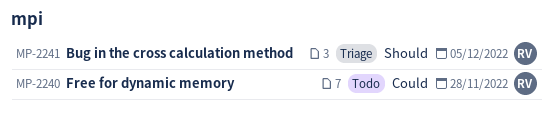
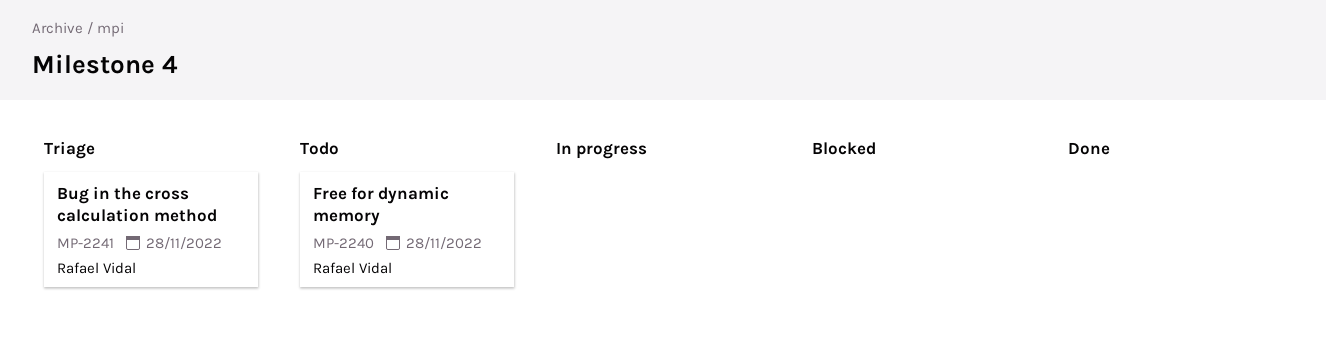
MP-2241, due: Dec 5 -> Nov 28

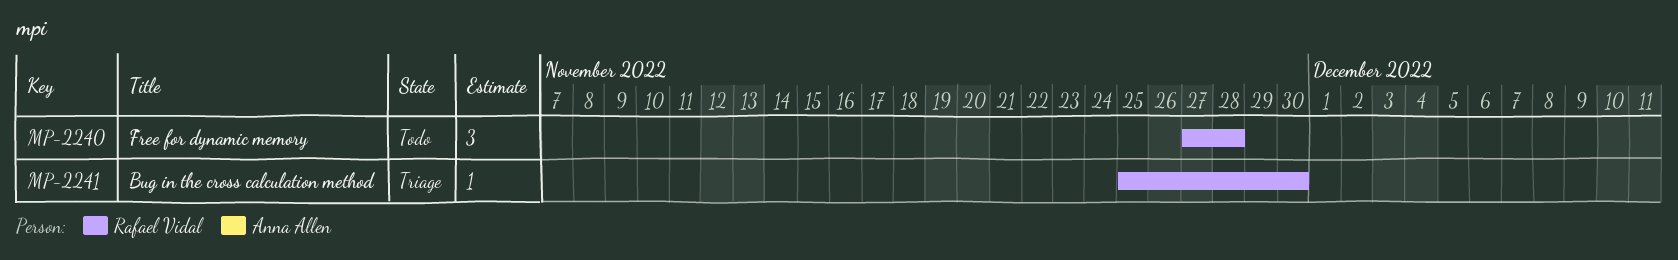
MP-2241, due: Nov 28 -> Nov 30

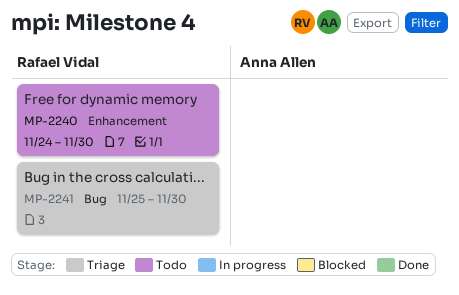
MP-2240, start: Nov 27 -> Nov 24
MP-2240, due: Nov 28 -> Nov 30

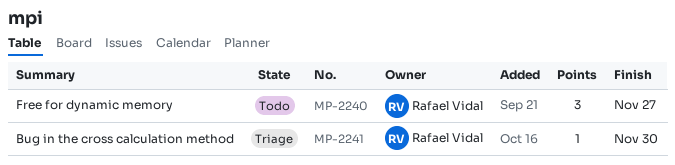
MP-2240, due: Nov 30 -> Nov 27

